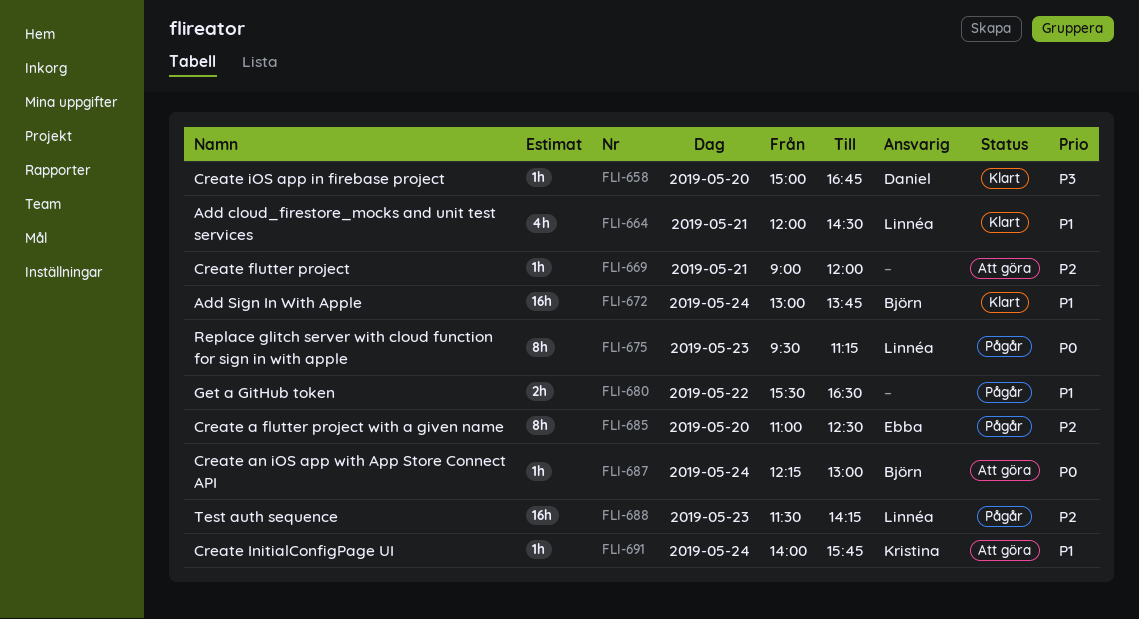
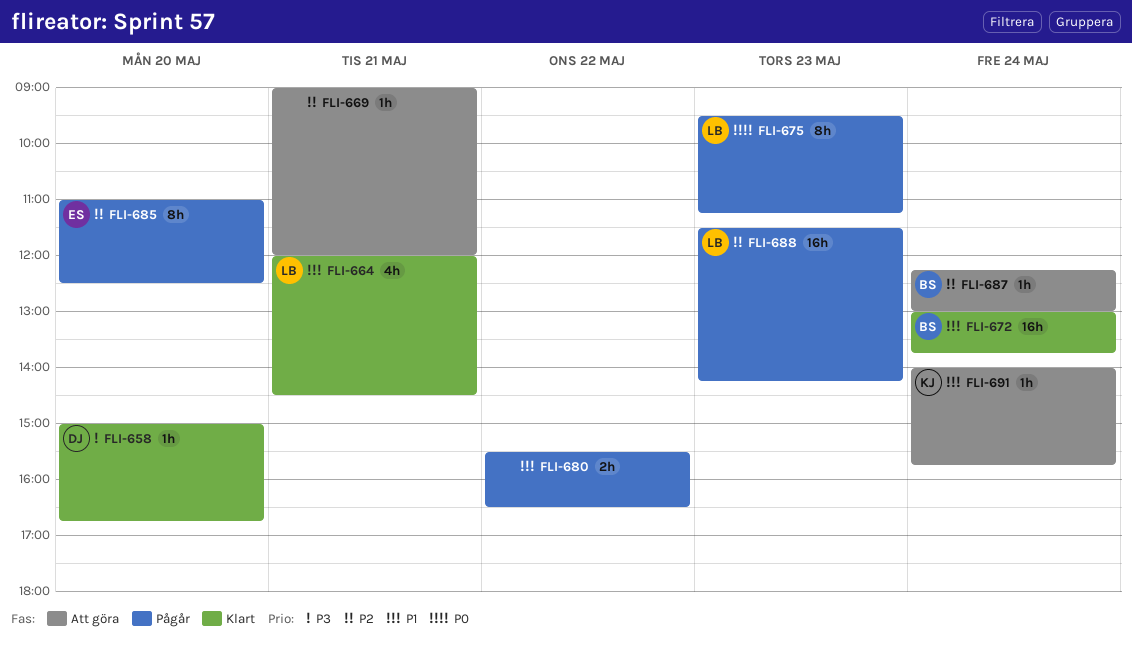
FLI-687, priority: P0 -> P2

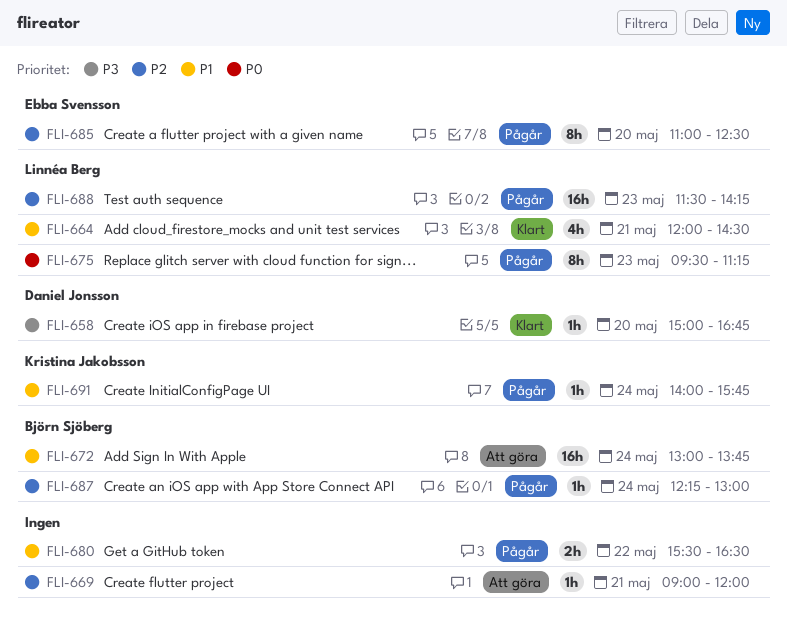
FLI-672, status: Klart -> Att göra
FLI-687, status: Att göra -> Pågår
FLI-691, status: Att göra -> Pågår

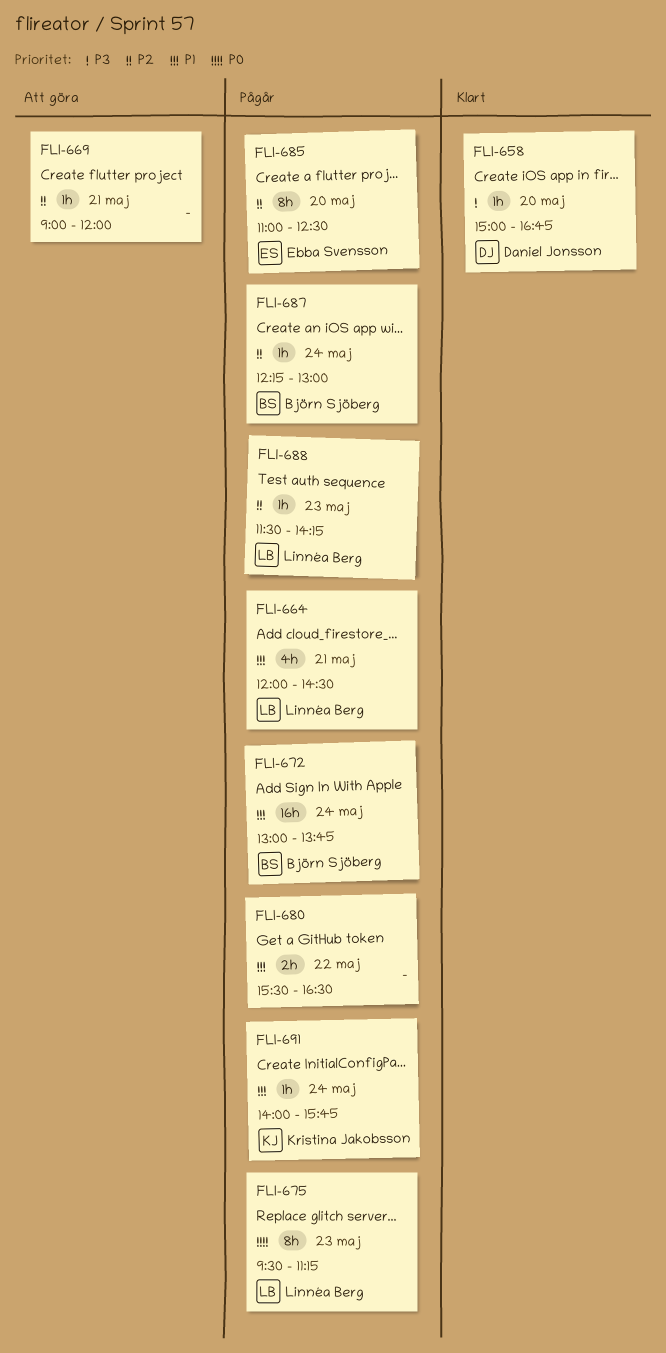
FLI-664, status: Klart -> Pågår
FLI-672, status: Att göra -> Pågår
FLI-688, estimate: 16h -> 1h

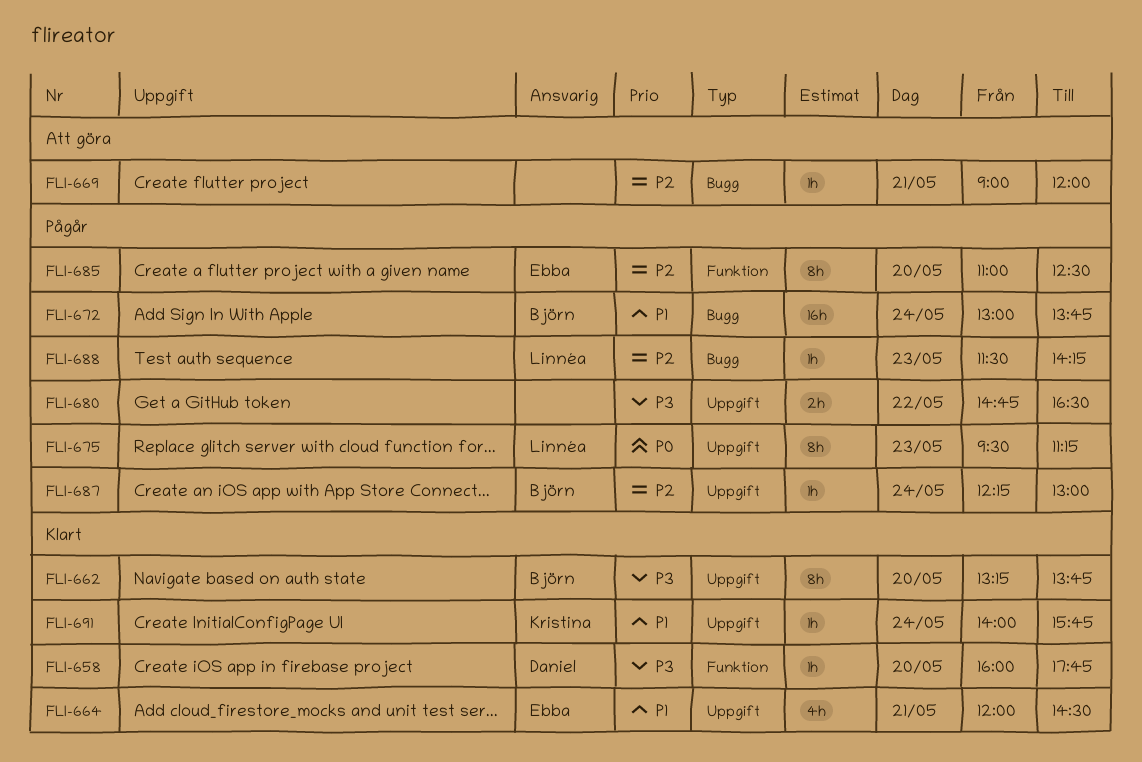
FLI-658, begins: 15:00 -> 16:00
FLI-658, ends: 16:45 -> 17:45
FLI-662: none -> present
FLI-664, status: Pågår -> Klart
FLI-664, owner: Linnéa Berg -> Ebba Svensson
FLI-680, priority: P1 -> P3
FLI-680, begins: 15:30 -> 14:45
FLI-691, status: Pågår -> Klart

